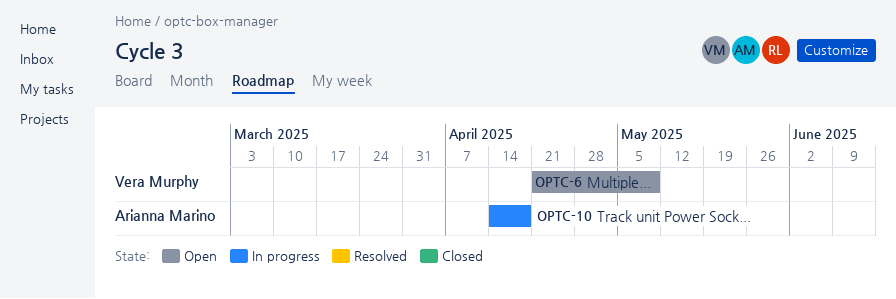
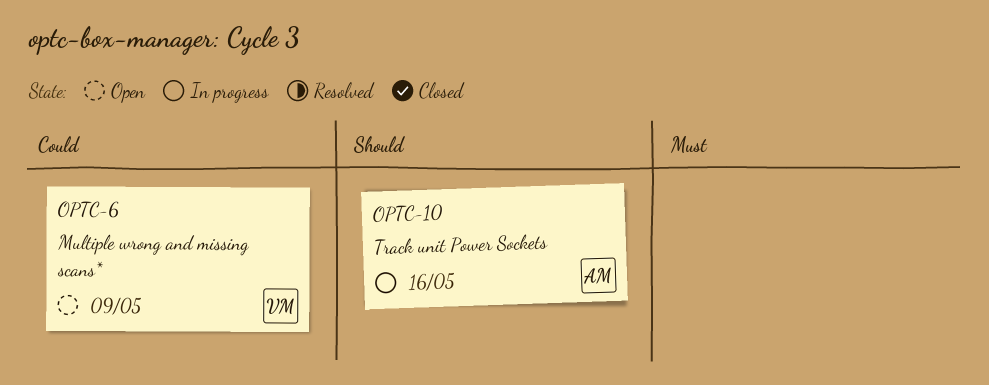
OPTC-10, due: Apr 18 -> May 16

